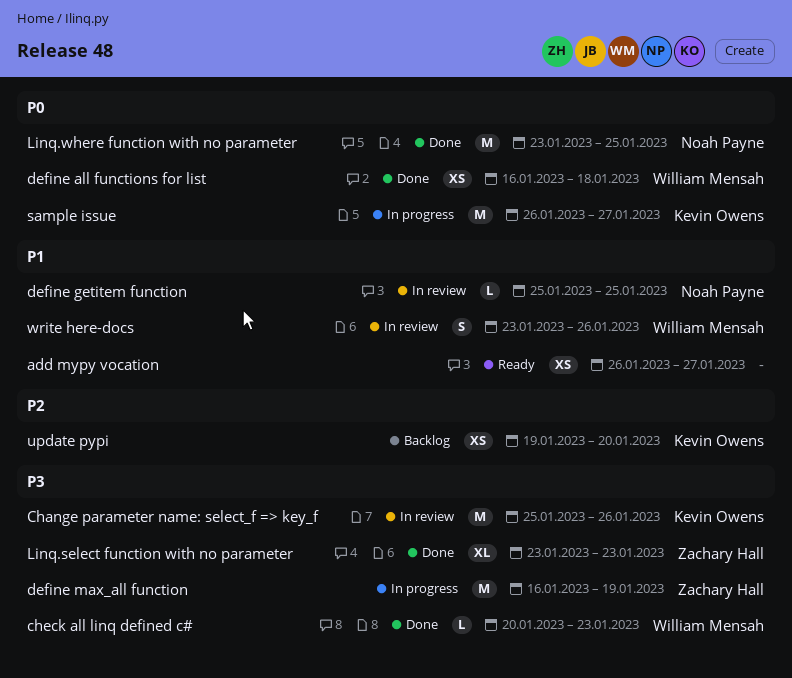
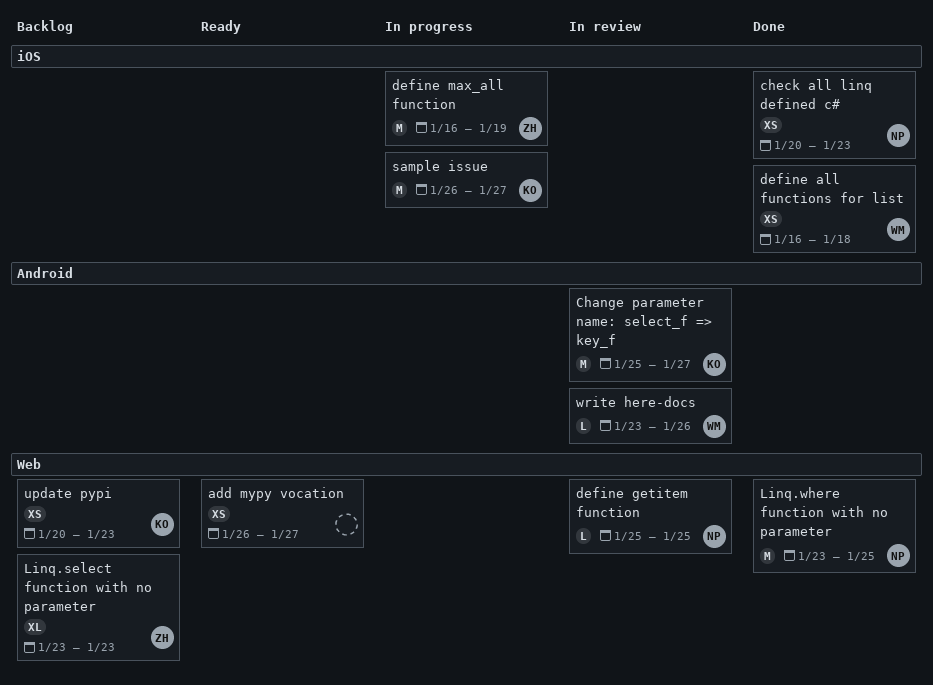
Change parameter name: select_f => key_f, due: Jan 26 -> Jan 27
check all linq defined c#, owner: William Mensah -> Noah Payne
check all linq defined c#, estimate: L -> XS
Linq.select function with no parameter, status: Done -> Backlog
update pypi, start: Jan 19 -> Jan 20
update pypi, due: Jan 20 -> Jan 23
write here-docs, estimate: S -> L

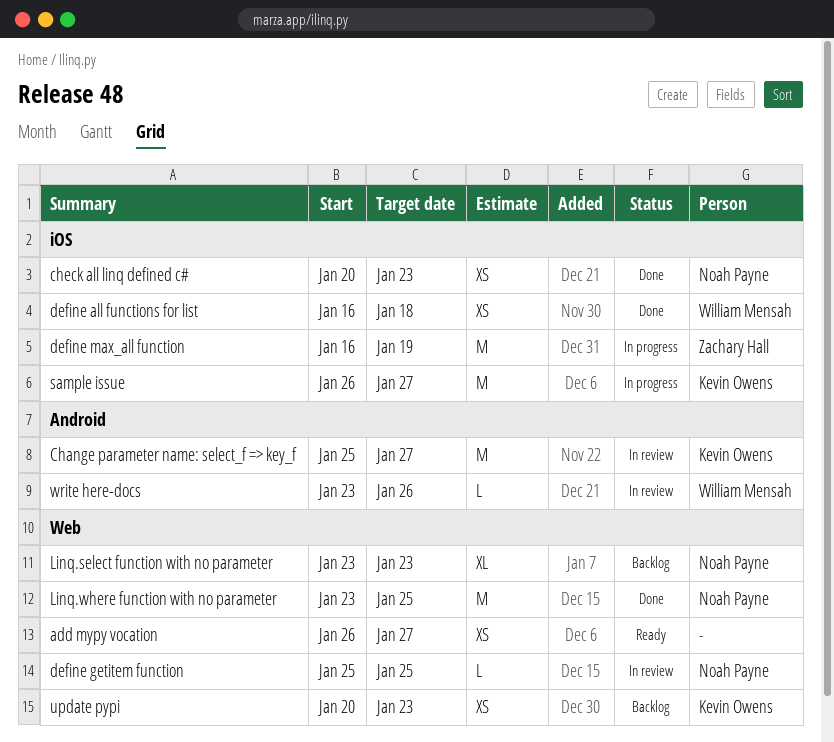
Linq.select function with no parameter, owner: Zachary Hall -> Noah Payne

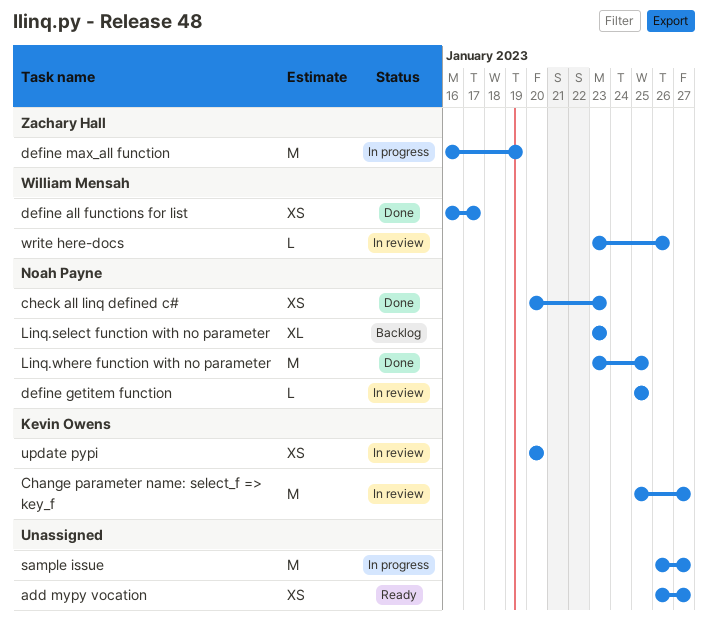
define all functions for list, due: Jan 18 -> Jan 17
sample issue, owner: Kevin Owens -> none
update pypi, status: Backlog -> In review
update pypi, due: Jan 23 -> Jan 20

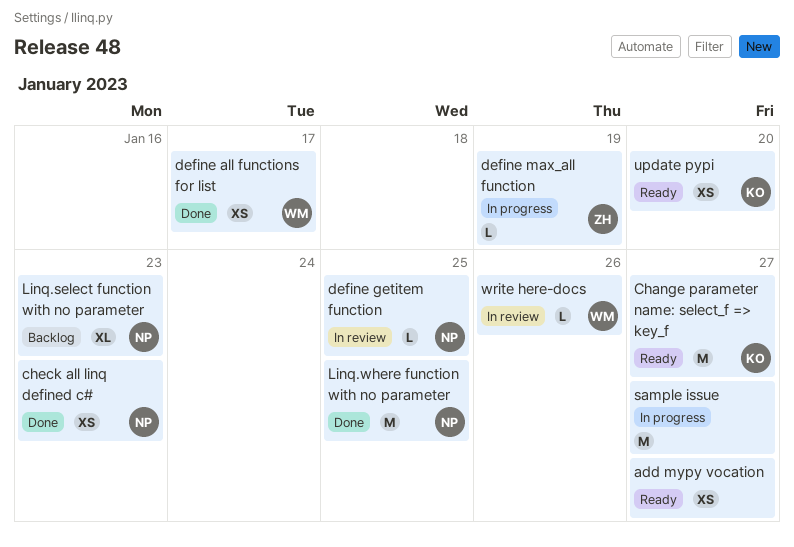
Change parameter name: select_f => key_f, status: In review -> Ready
define max_all function, estimate: M -> L
update pypi, status: In review -> Ready

